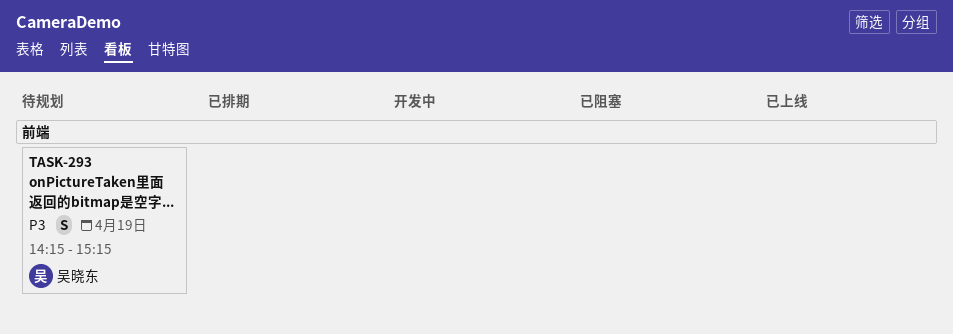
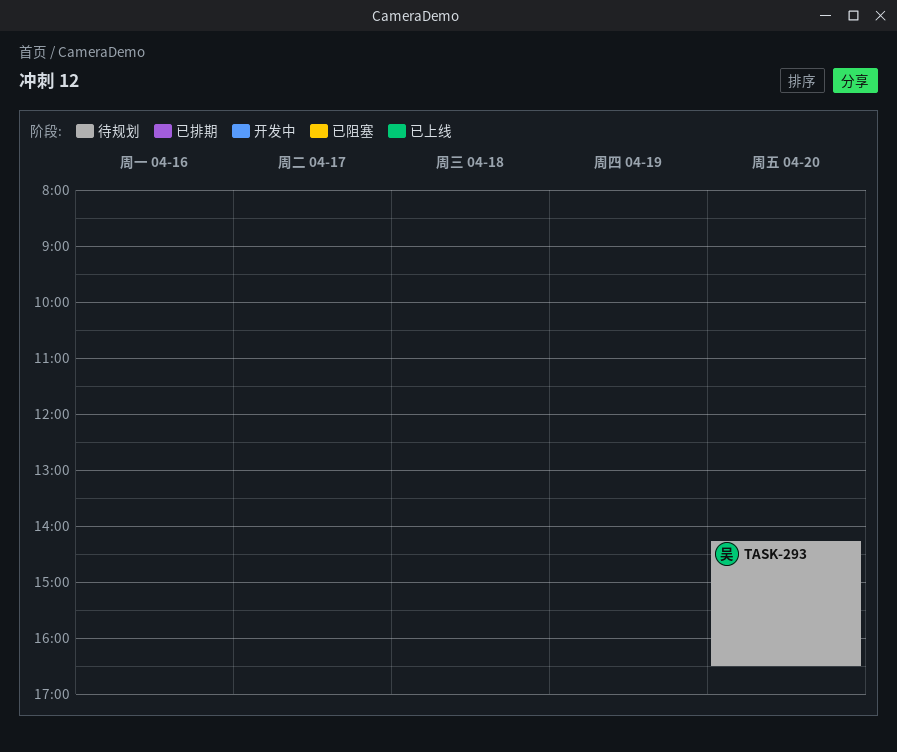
TASK-293, day: Apr 19 -> Apr 20
TASK-293, ends: 15:15 -> 16:30

